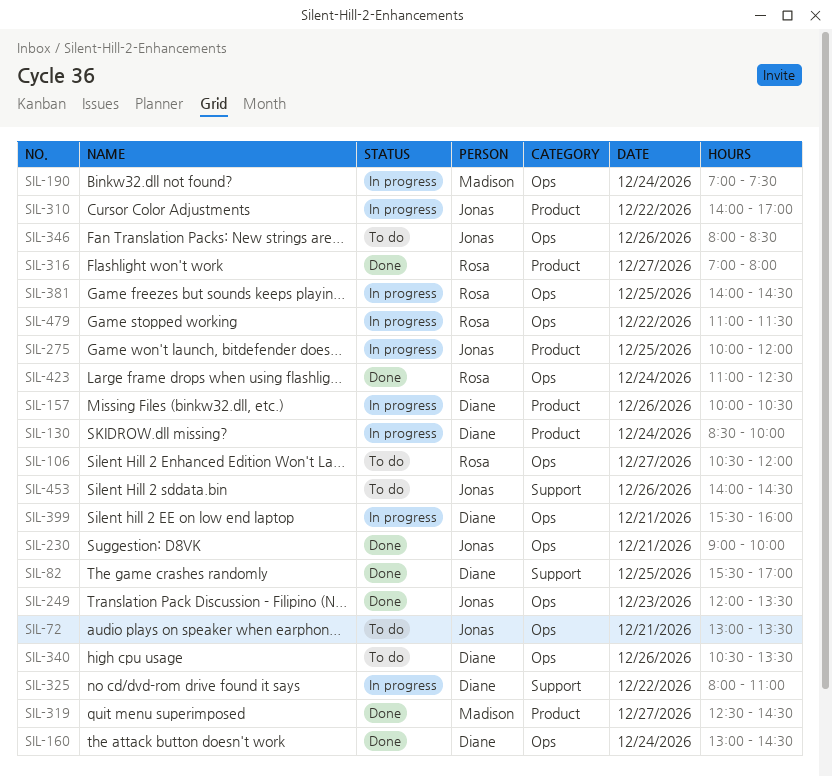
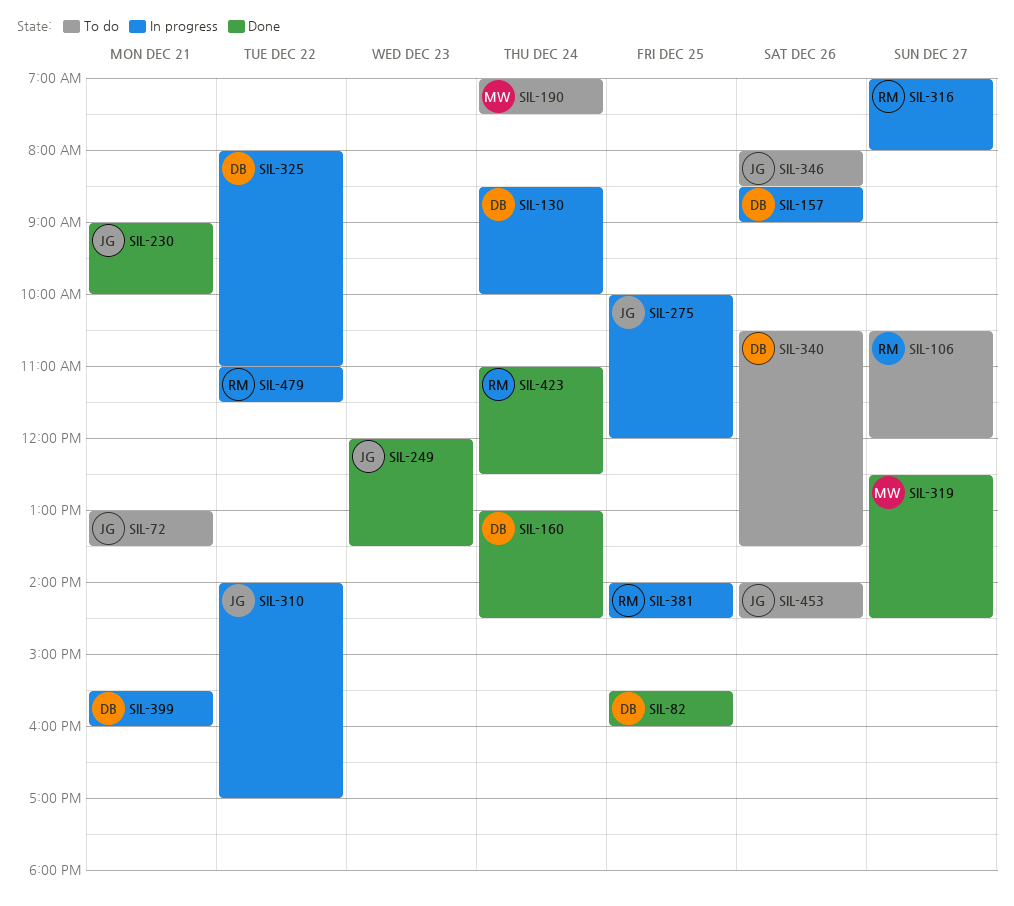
SIL-82, ends: 17:00 -> 16:00
SIL-157, begins: 10:00 -> 08:30
SIL-157, ends: 10:30 -> 09:00
SIL-190, status: In progress -> To do
SIL-316, status: Done -> In progress

